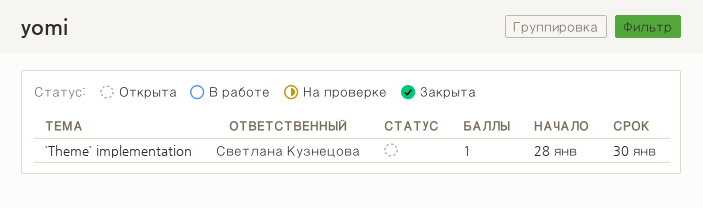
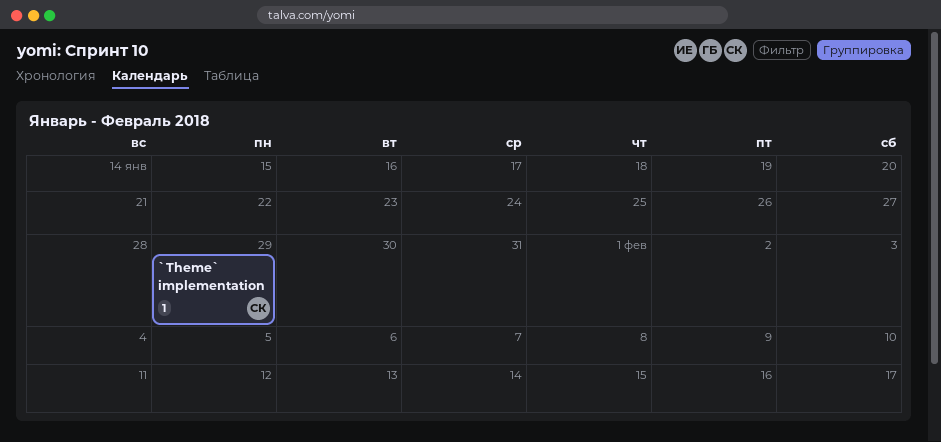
`Theme` implementation, due: Jan 30 -> Jan 29

